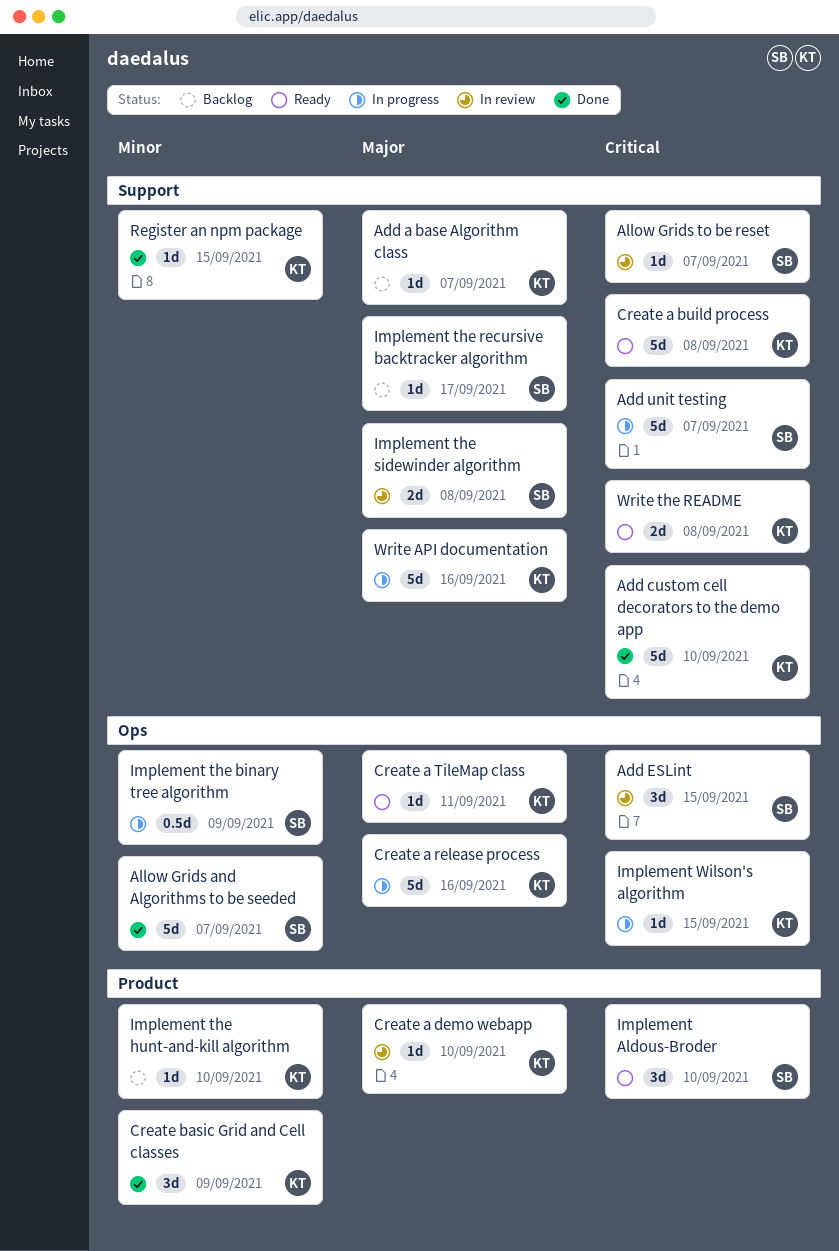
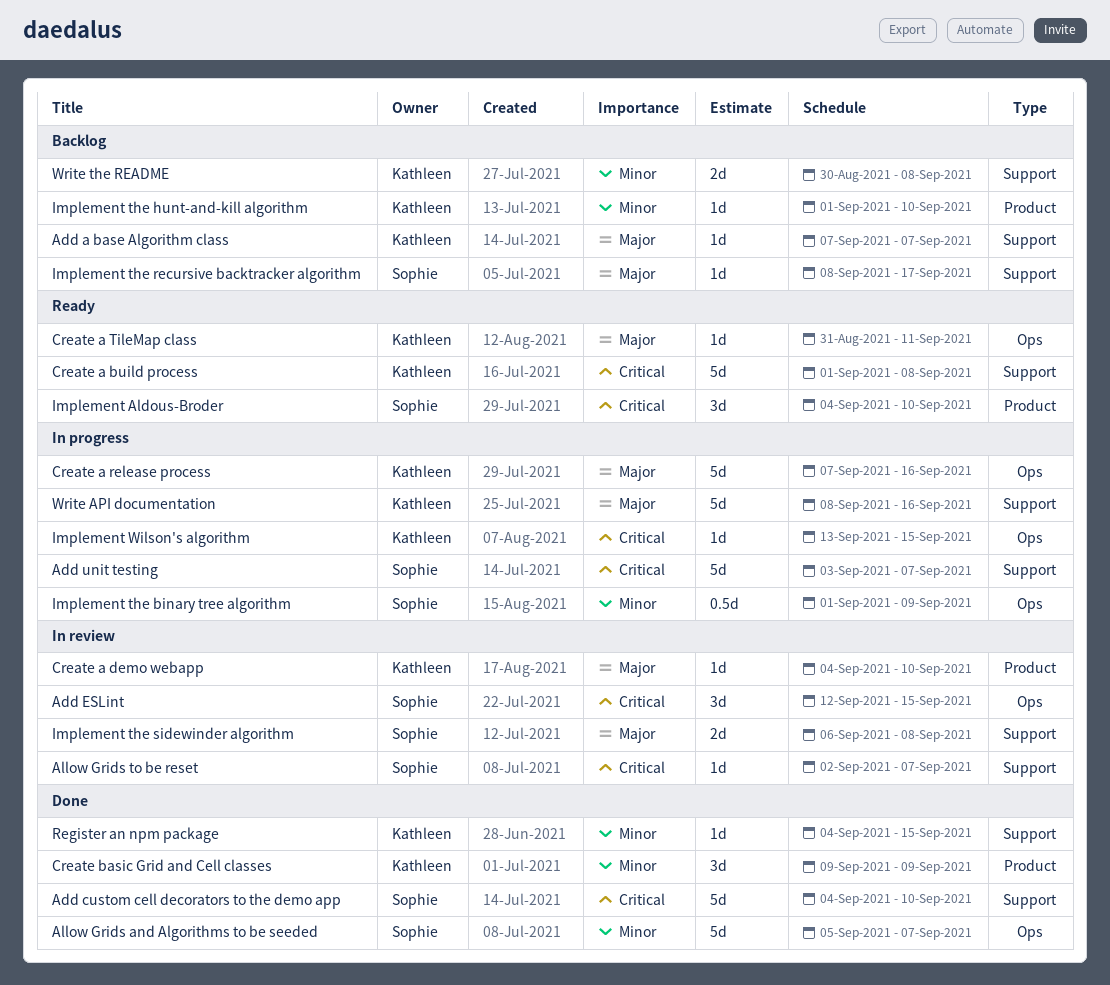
Add custom cell decorators to the demo app, owner: Kathleen -> Sophie
Write the README, status: Ready -> Backlog
Write the README, priority: Critical -> Minor

